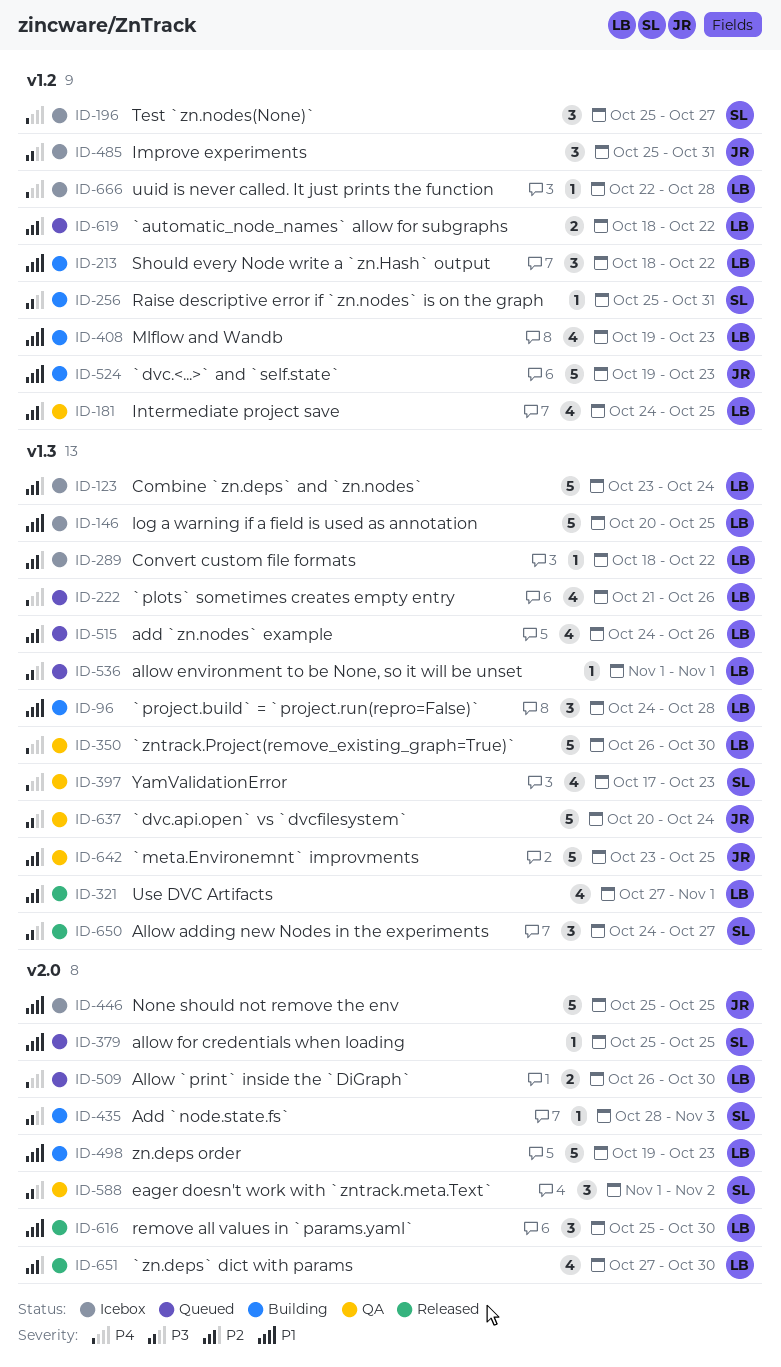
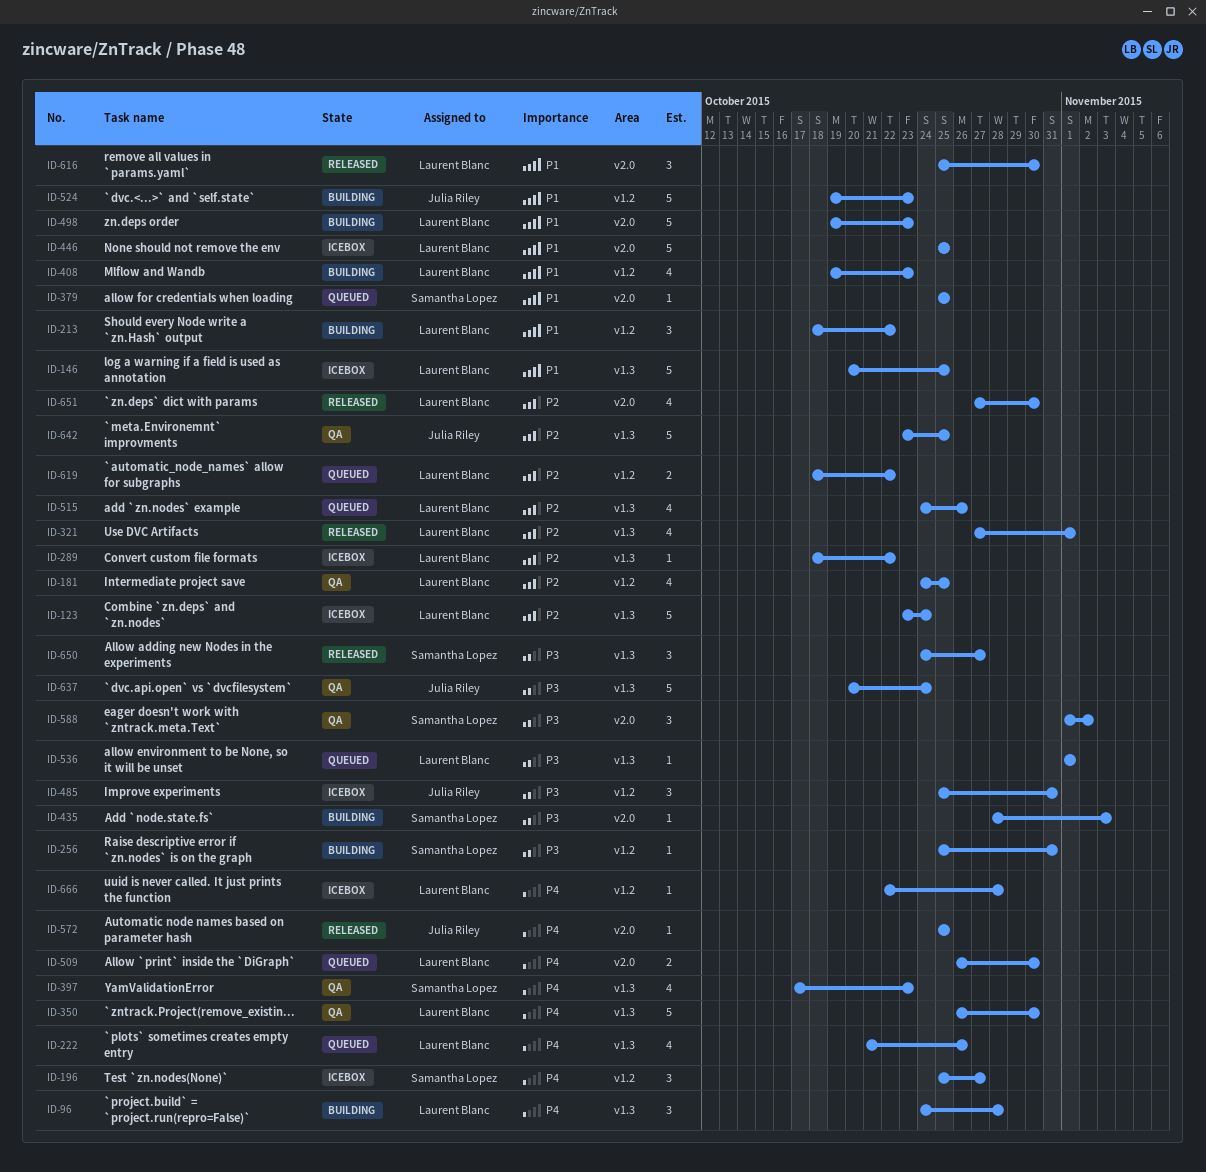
ID-96, priority: P1 -> P4
ID-446, owner: Julia Riley -> Laurent Blanc
ID-572: none -> present

